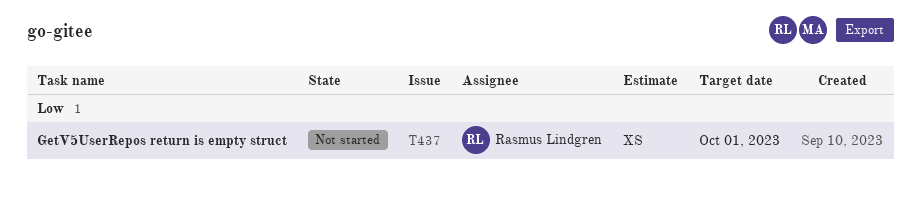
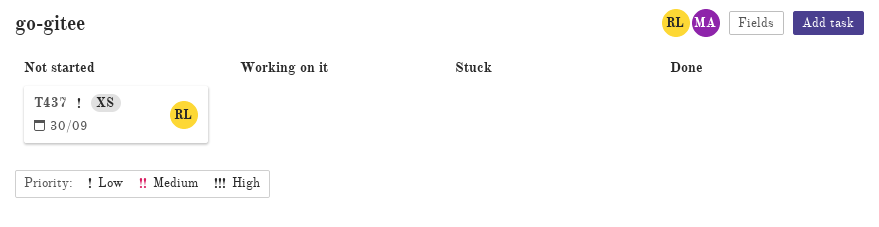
T437, due: Oct 1 -> Sep 30

